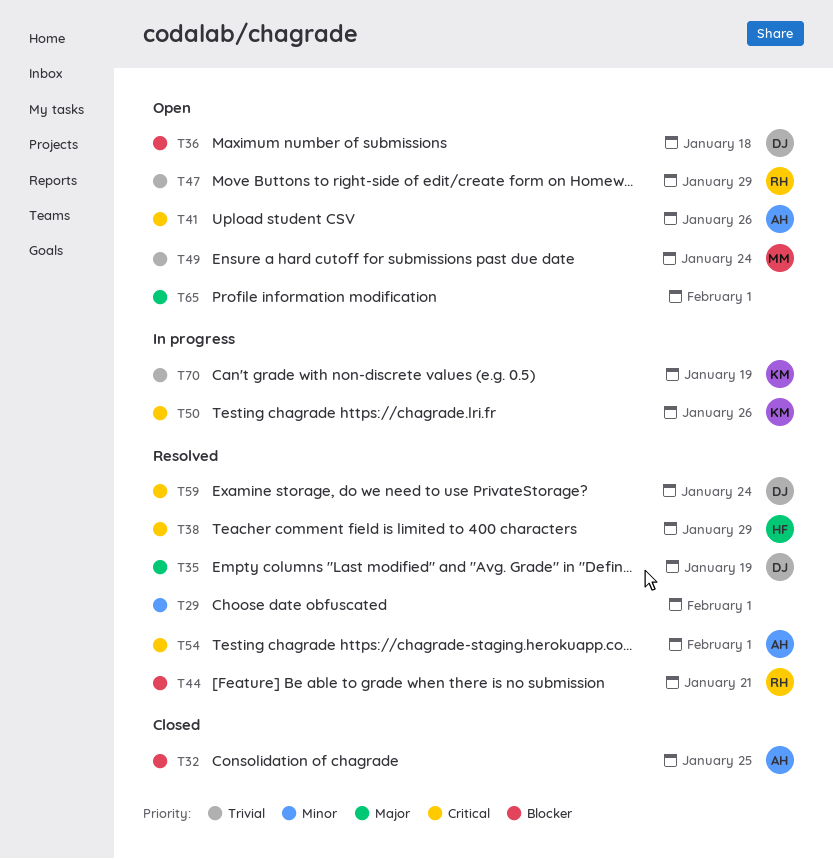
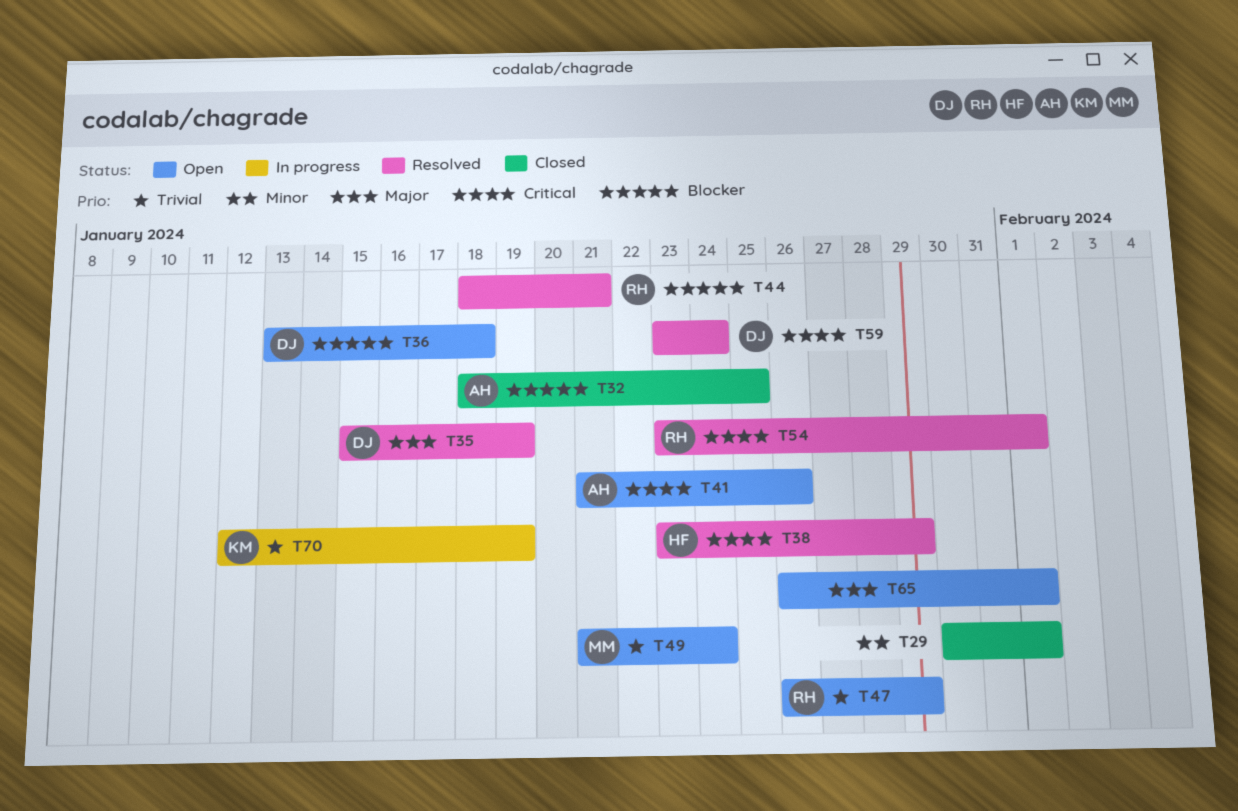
T29, status: Resolved -> Closed
T50: present -> none
T54, owner: AH -> RH

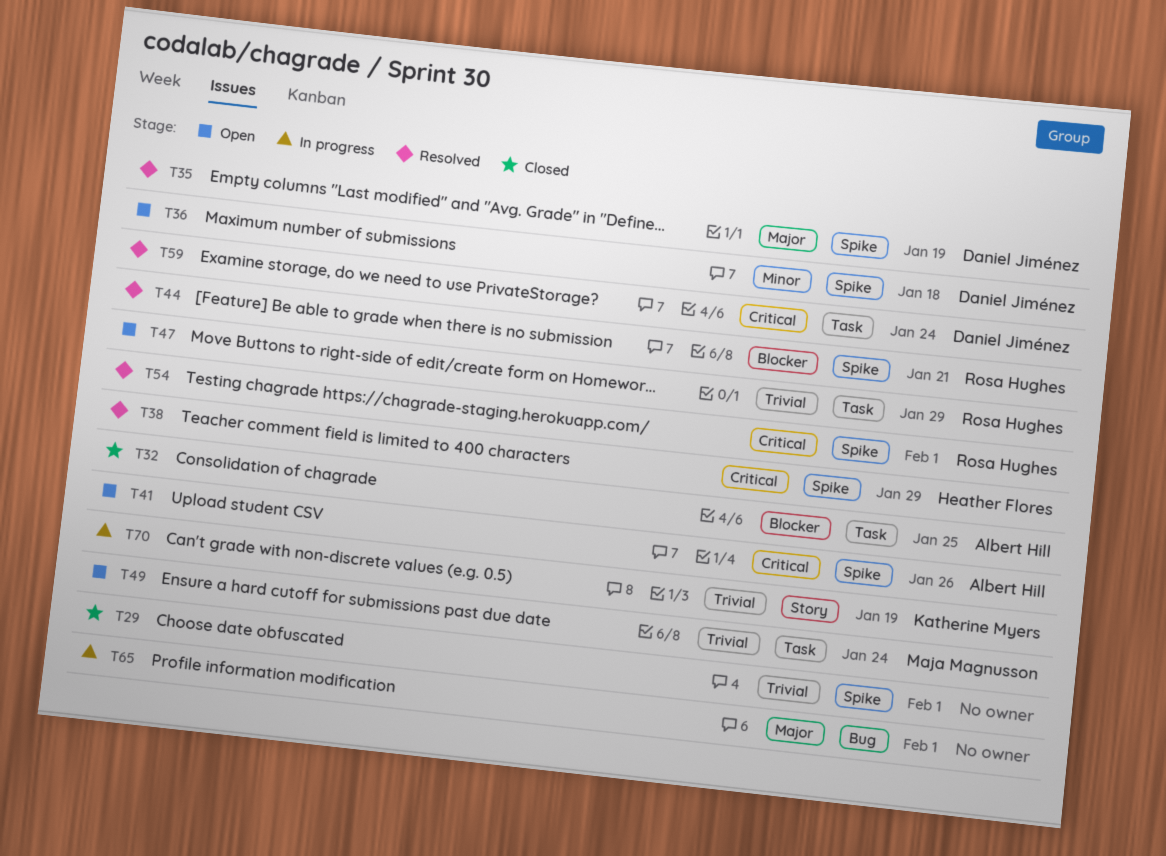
T29, priority: Minor -> Trivial
T36, priority: Blocker -> Minor
T65, status: Open -> In progress

